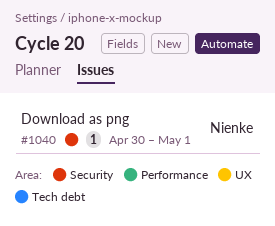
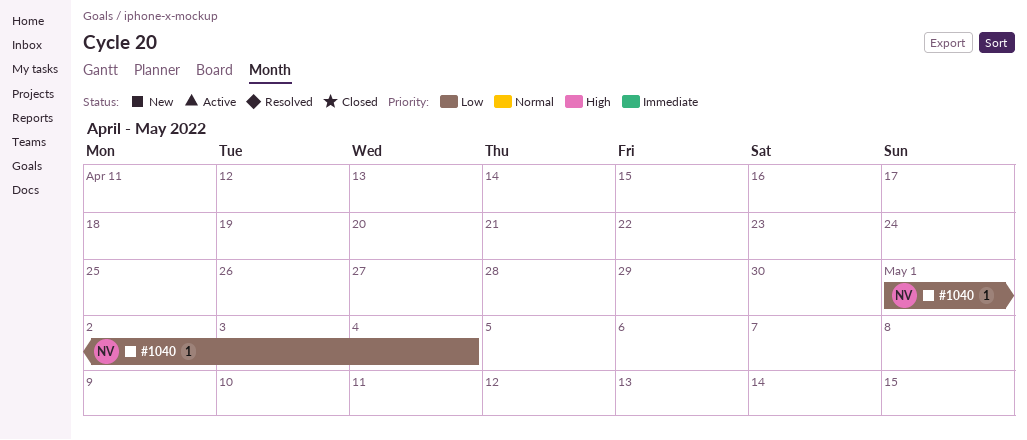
#1040, start: Apr 30 -> May 1
#1040, due: May 1 -> May 4

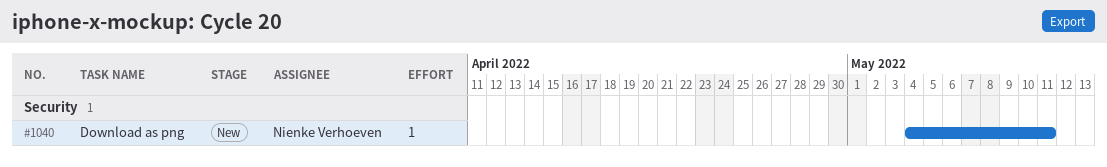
#1040, start: May 1 -> May 4
#1040, due: May 4 -> May 11

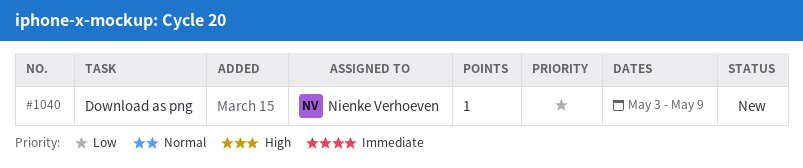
#1040, start: May 4 -> May 3
#1040, due: May 11 -> May 9

